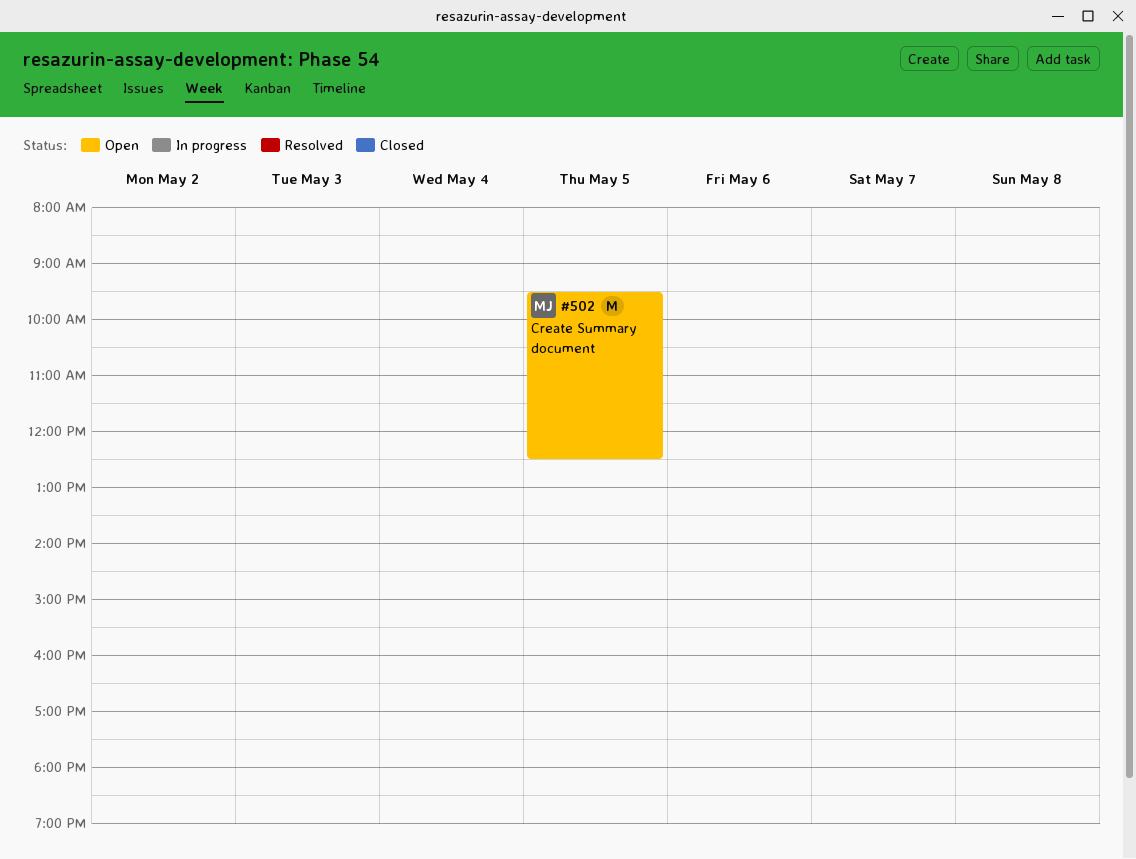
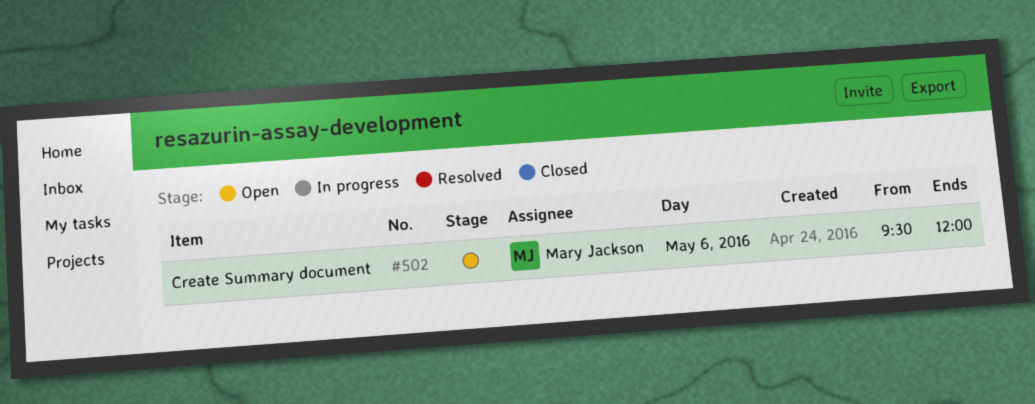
#502, day: May 5 -> May 6
#502, ends: 12:30 -> 12:00

